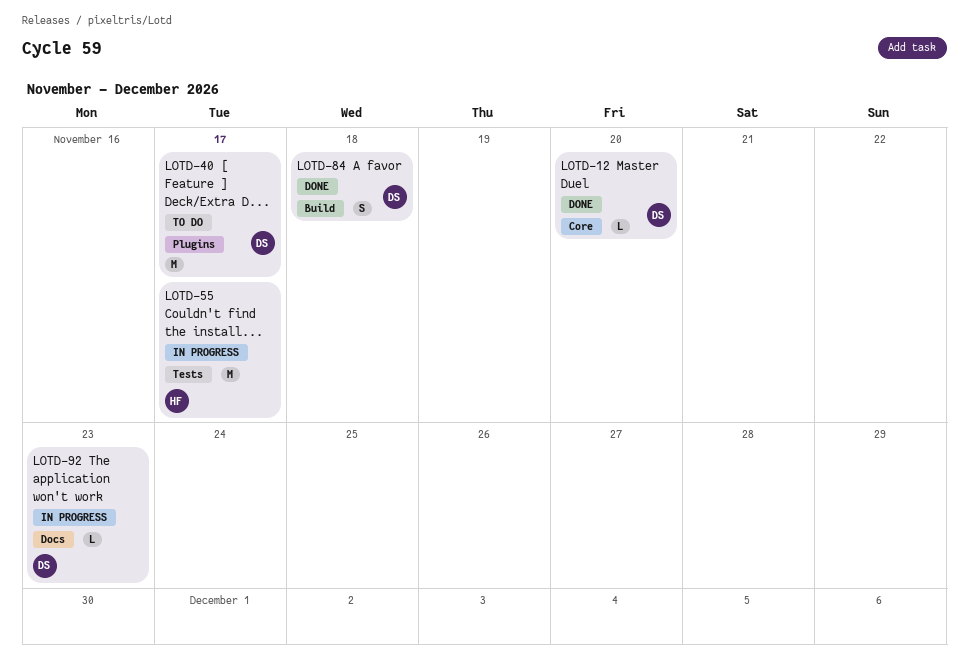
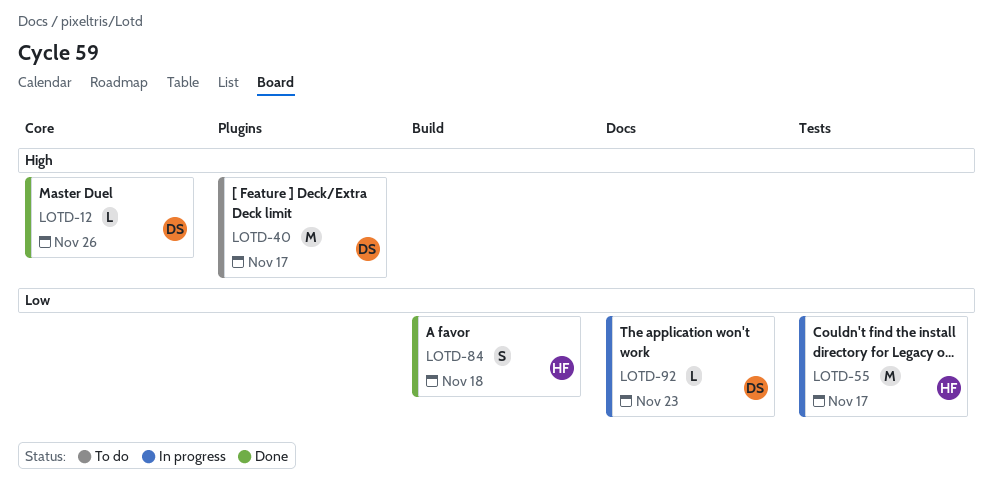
LOTD-12, due: Nov 20 -> Nov 26
LOTD-84, owner: DS -> HF

